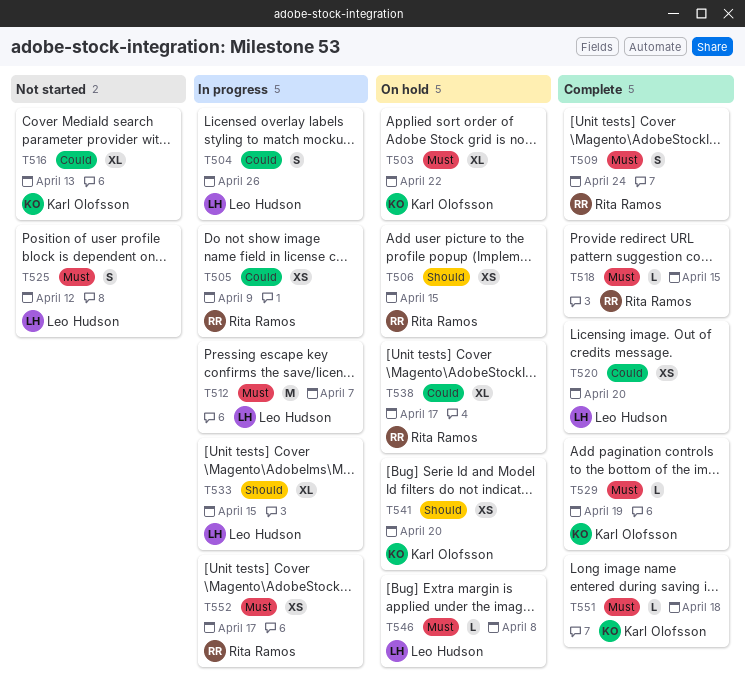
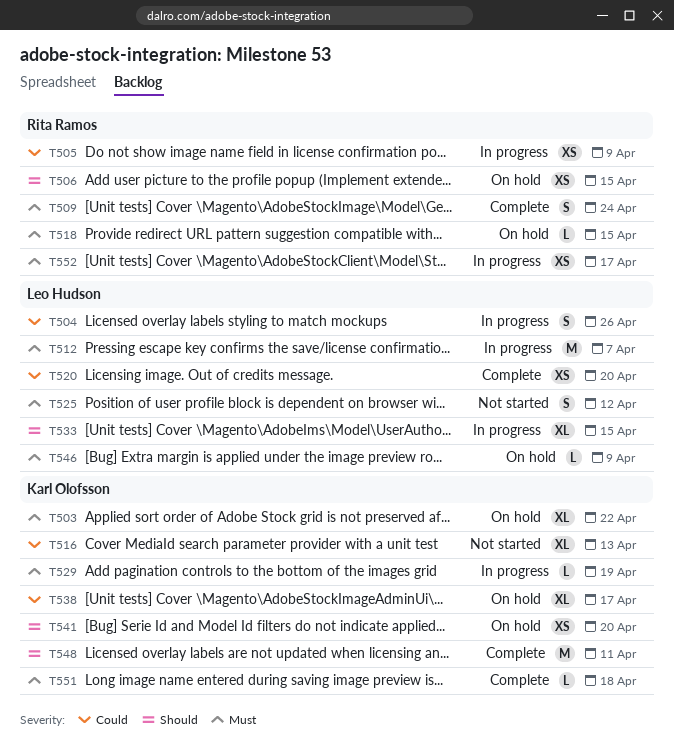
T518, status: Complete -> On hold
T529, status: Complete -> In progress
T538, owner: Rita Ramos -> Karl Olofsson
T546, due: Apr 8 -> Apr 9
T548: none -> present

